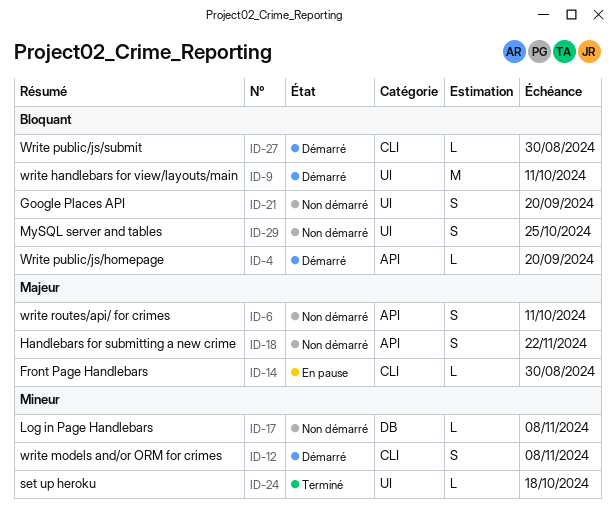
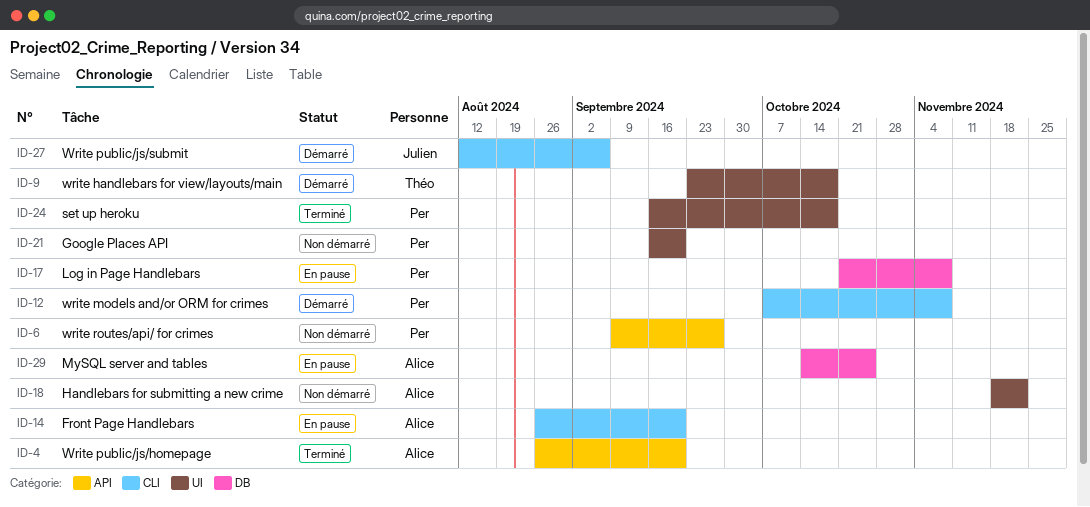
ID-4, status: Démarré -> Terminé
ID-6, due: Oct 11 -> Sep 27
ID-9, due: Oct 11 -> Oct 18
ID-14, due: Aug 30 -> Sep 20
ID-17, status: Non démarré -> En pause
ID-18, label: API -> UI
ID-27, due: Aug 30 -> Sep 6
ID-29, status: Non démarré -> En pause
ID-29, label: UI -> DB

